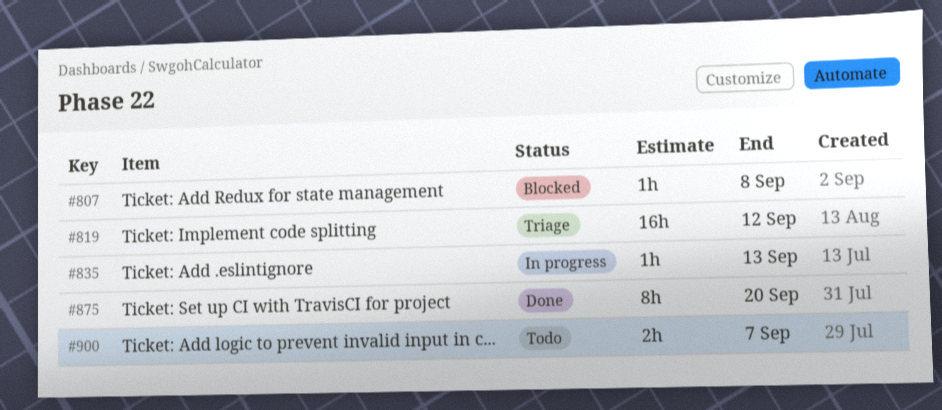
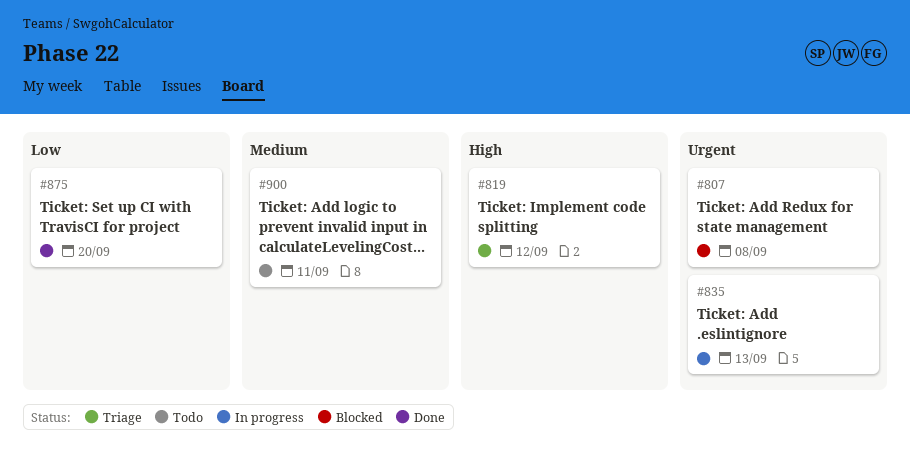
#900, due: Sep 7 -> Sep 11

